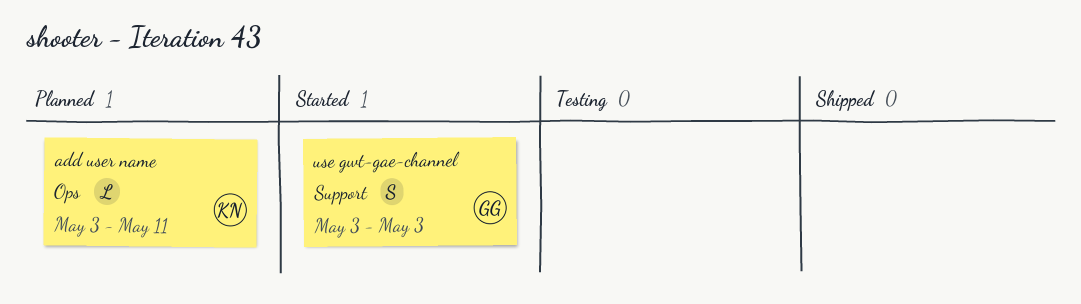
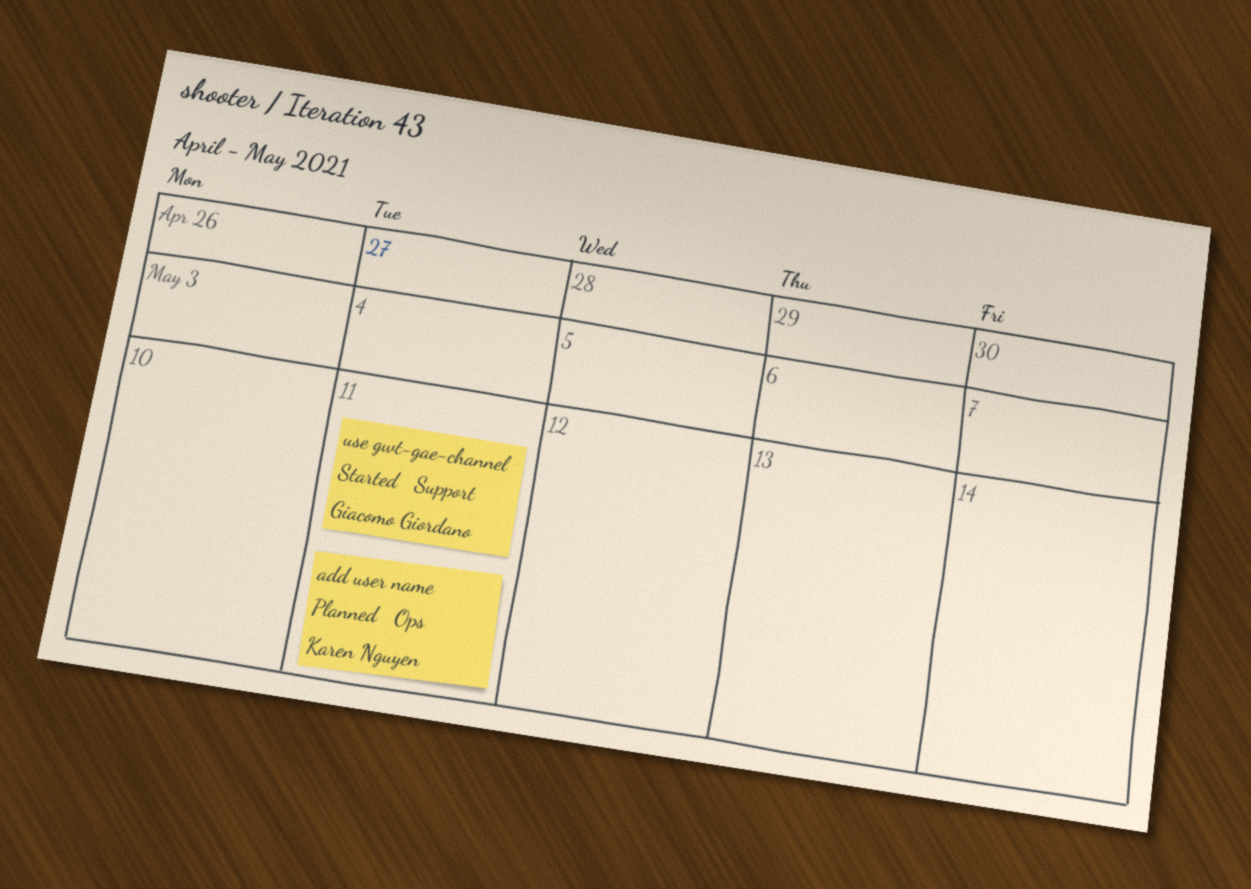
use gwt-gae-channel, due: May 3 -> May 11

